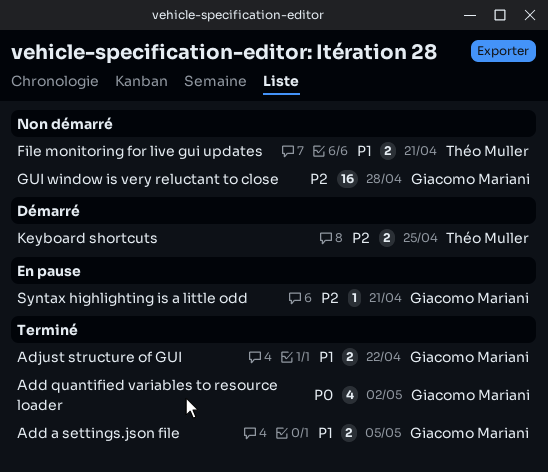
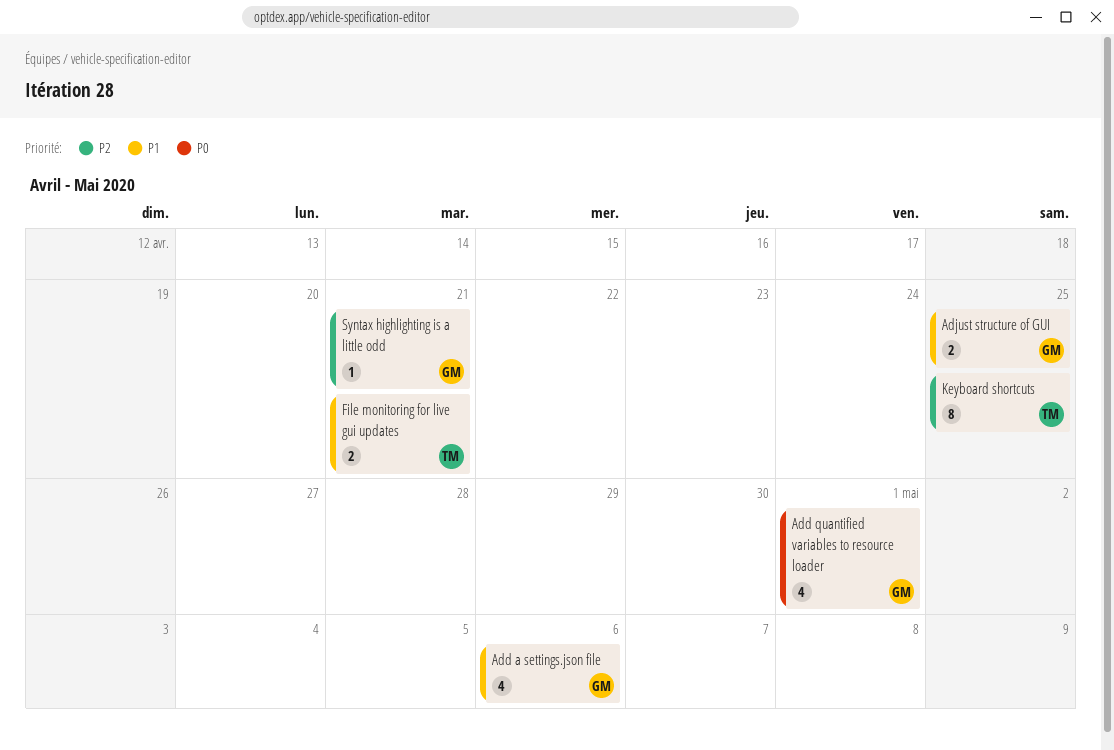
Add a settings.json file, estimate: 2 -> 4
Add a settings.json file, due: May 5 -> May 6
Add quantified variables to resource loader, due: May 2 -> May 1
Adjust structure of GUI, due: Apr 22 -> Apr 25
GUI window is very reluctant to close: present -> none
Keyboard shortcuts, estimate: 2 -> 8

